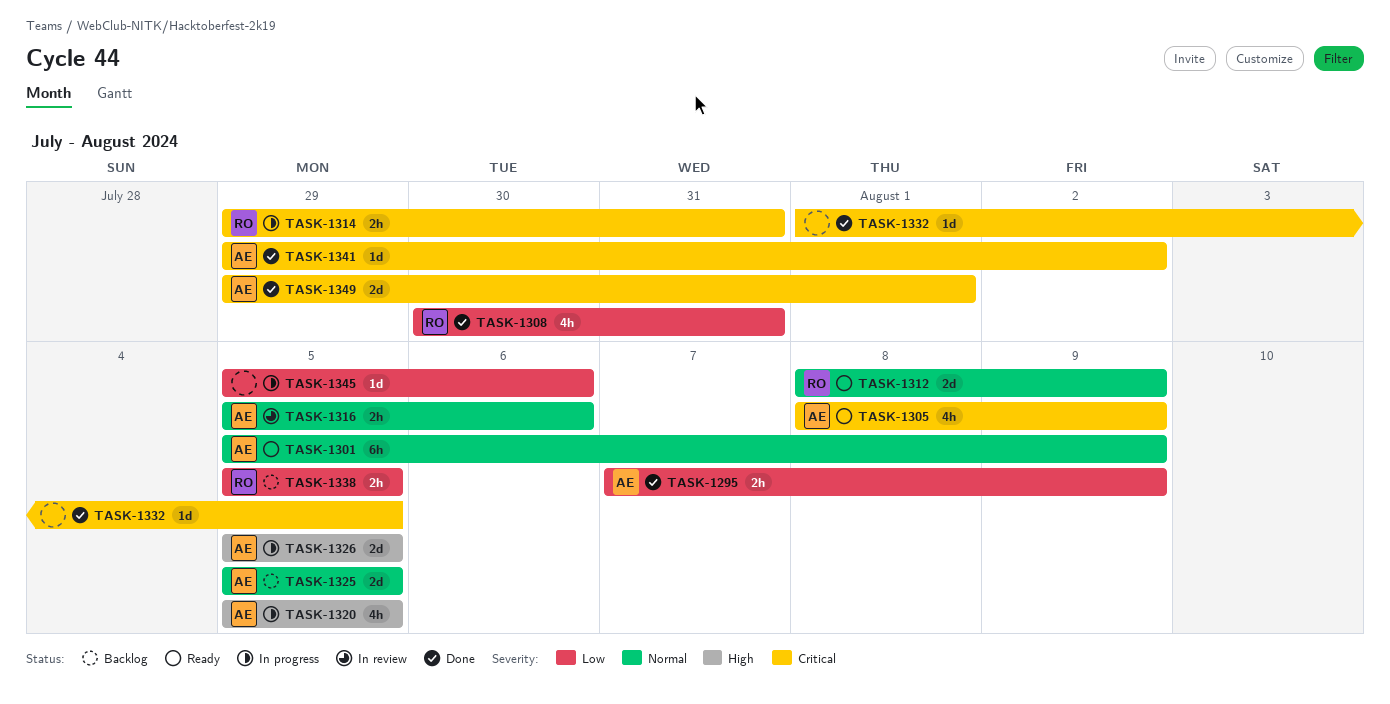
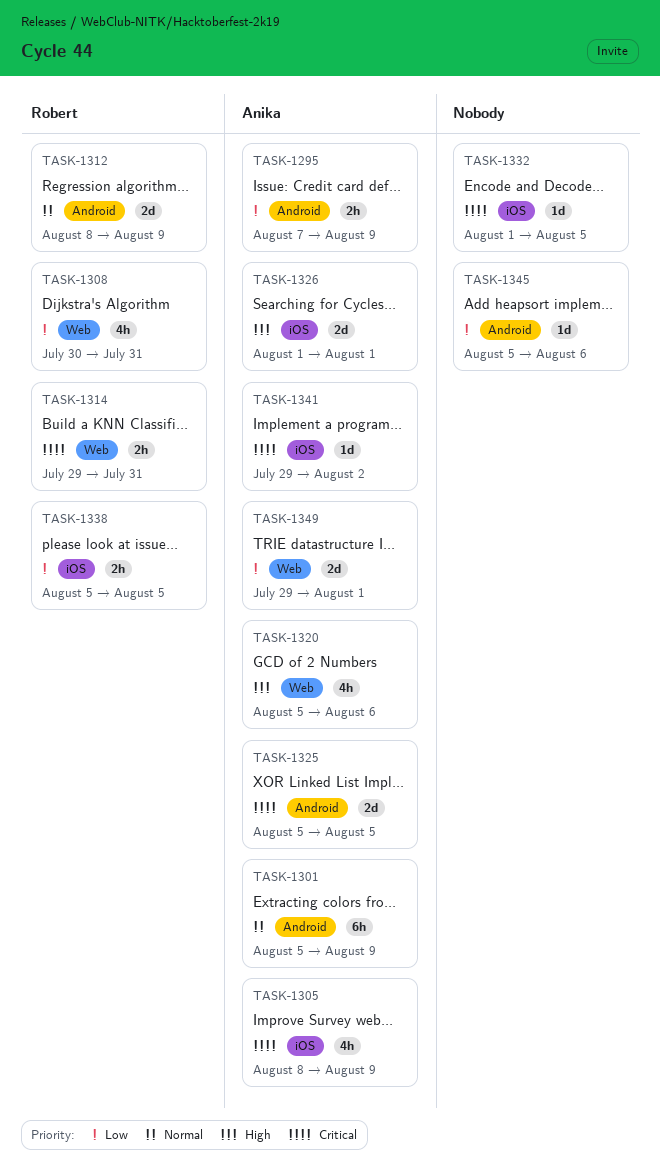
TASK-1316: present -> none
TASK-1320, due: Aug 5 -> Aug 6
TASK-1325, priority: Normal -> Critical
TASK-1326, start: Aug 5 -> Aug 1
TASK-1326, due: Aug 5 -> Aug 1
TASK-1349, priority: Critical -> Low

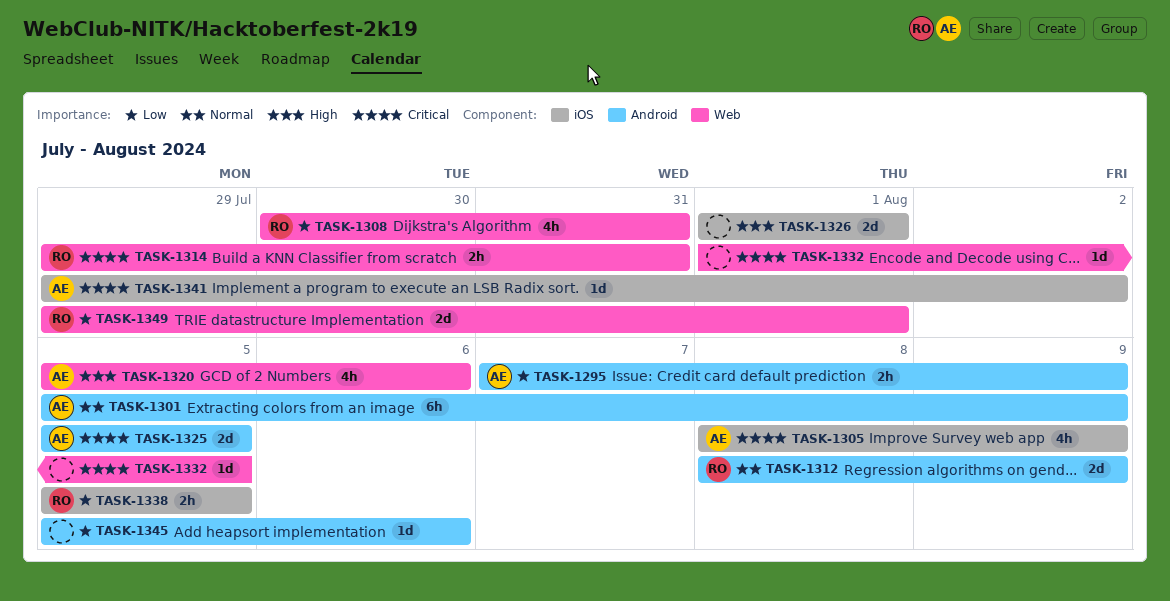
TASK-1326, owner: Anika -> none
TASK-1332, label: iOS -> Web
TASK-1349, owner: Anika -> Robert

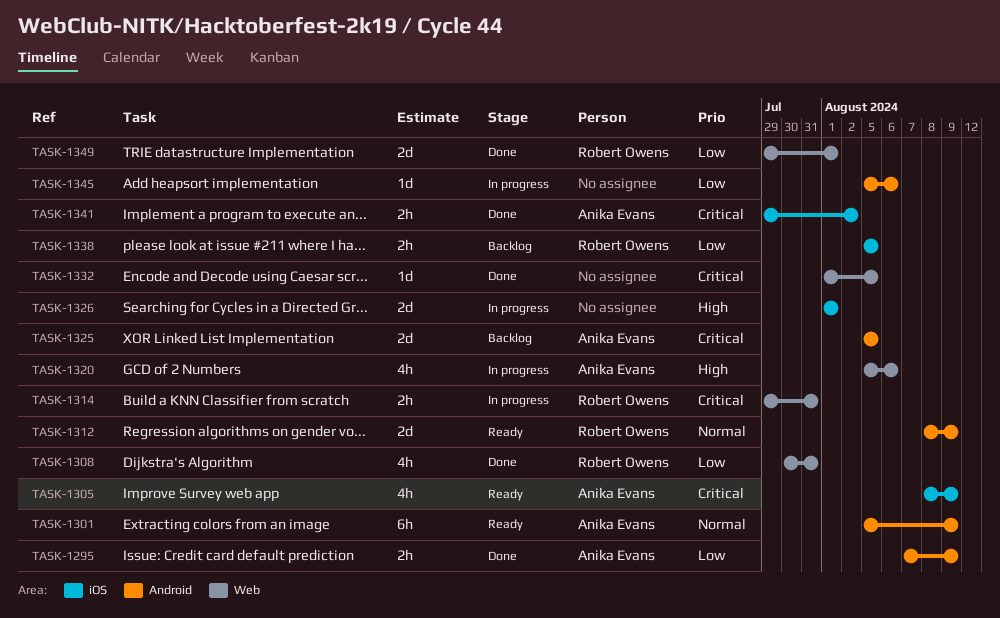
TASK-1341, estimate: 1d -> 2h

